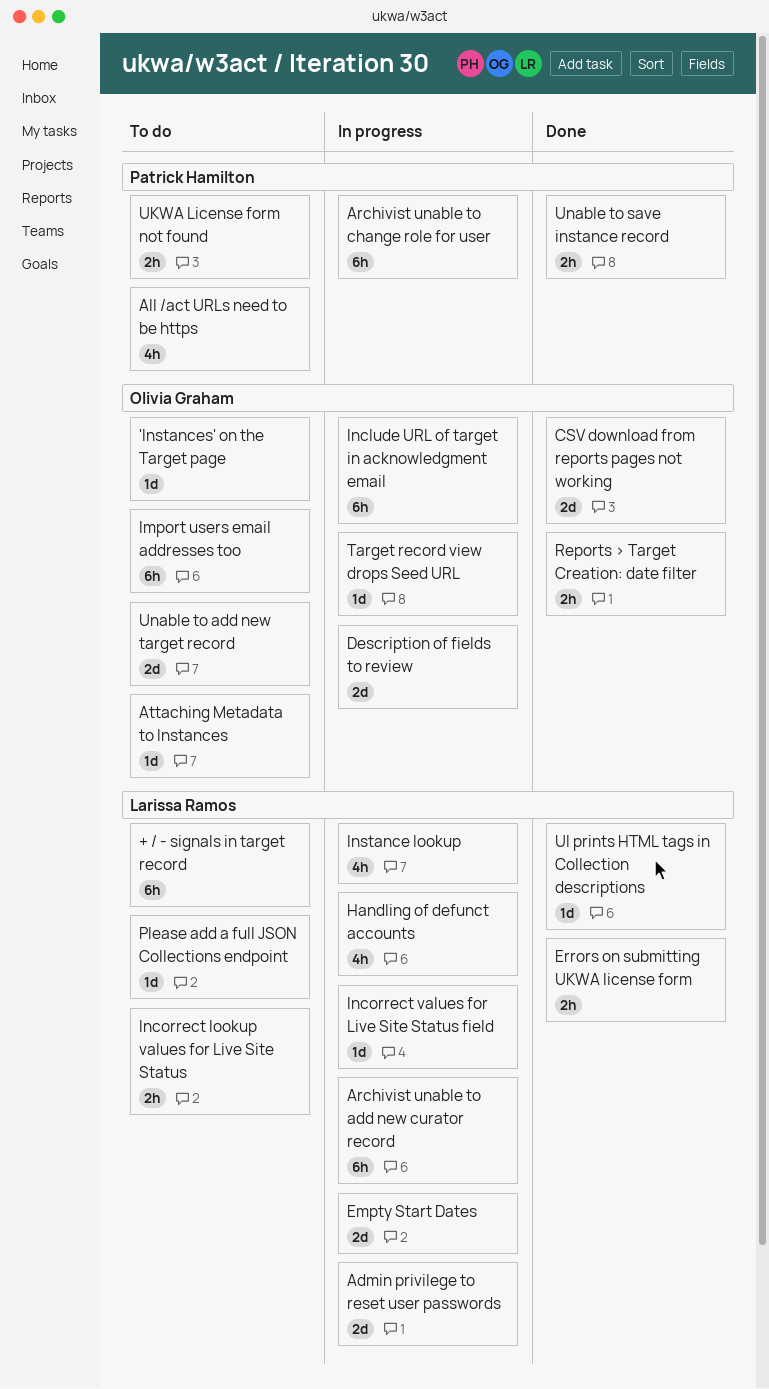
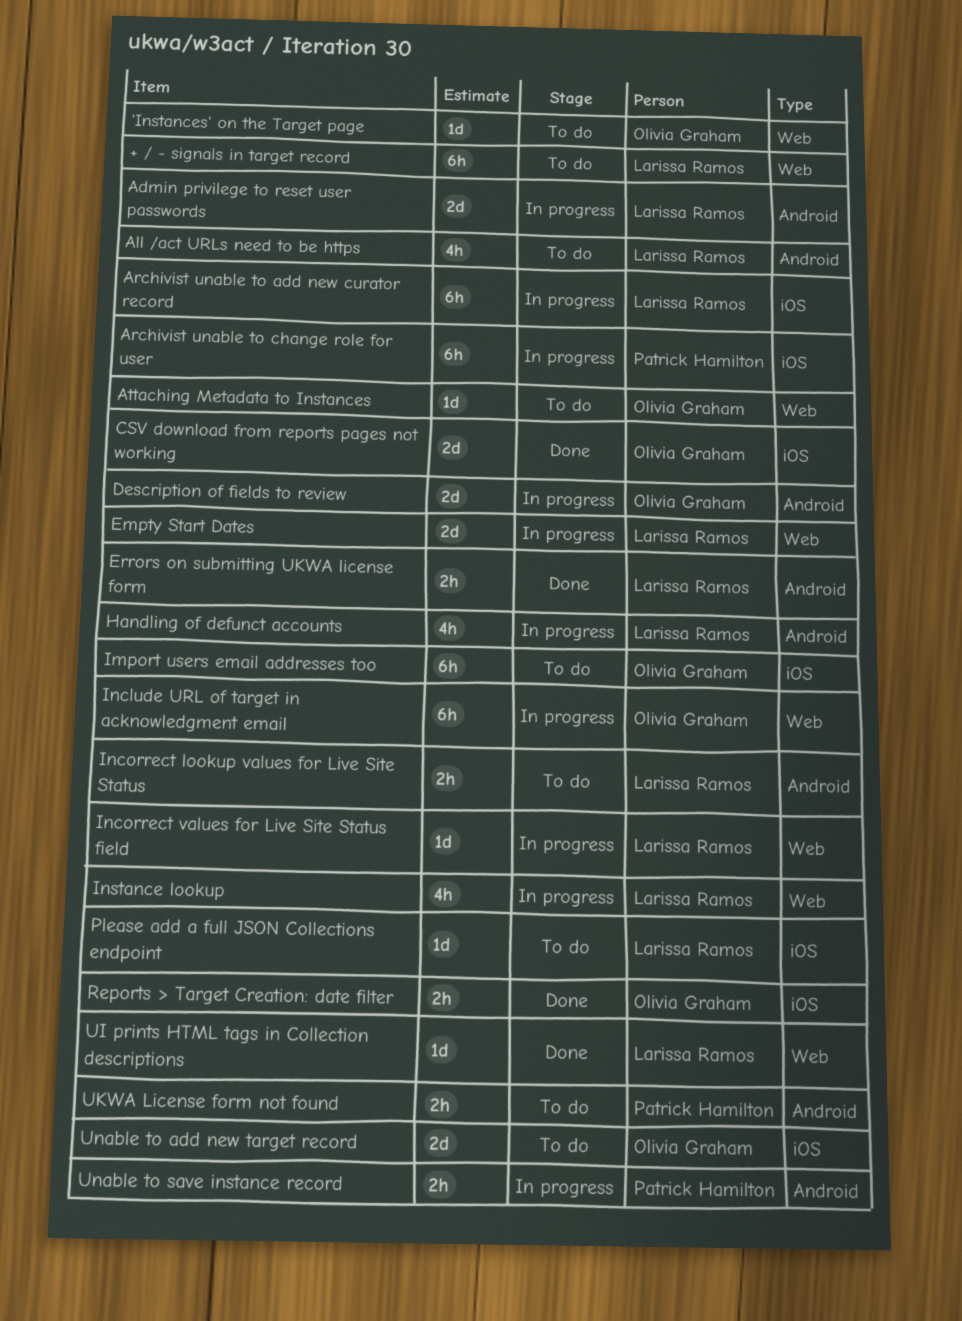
All /act URLs need to be https, owner: Patrick Hamilton -> Larissa Ramos
Target record view drops Seed URL: present -> none
Unable to save instance record, status: Done -> In progress

